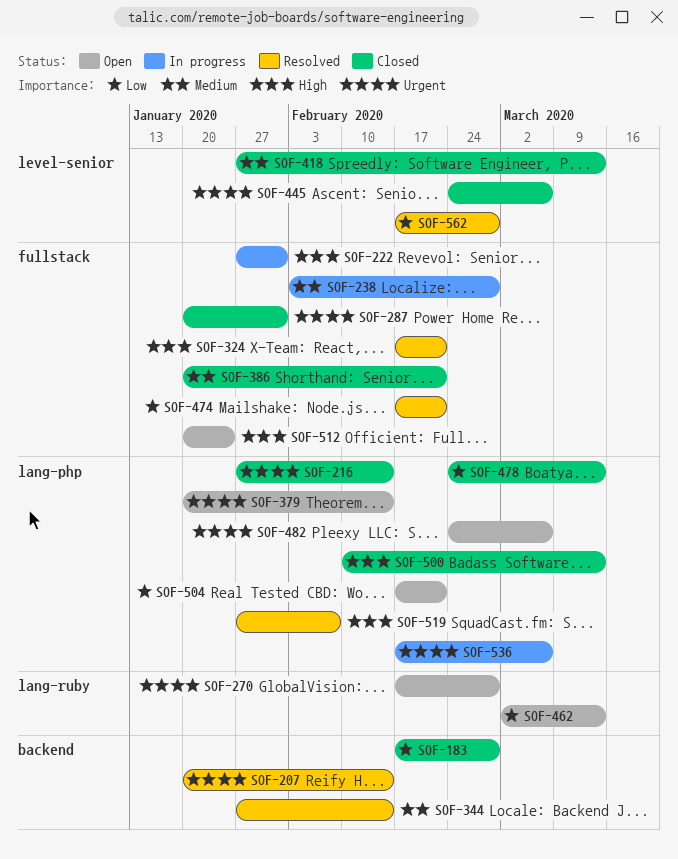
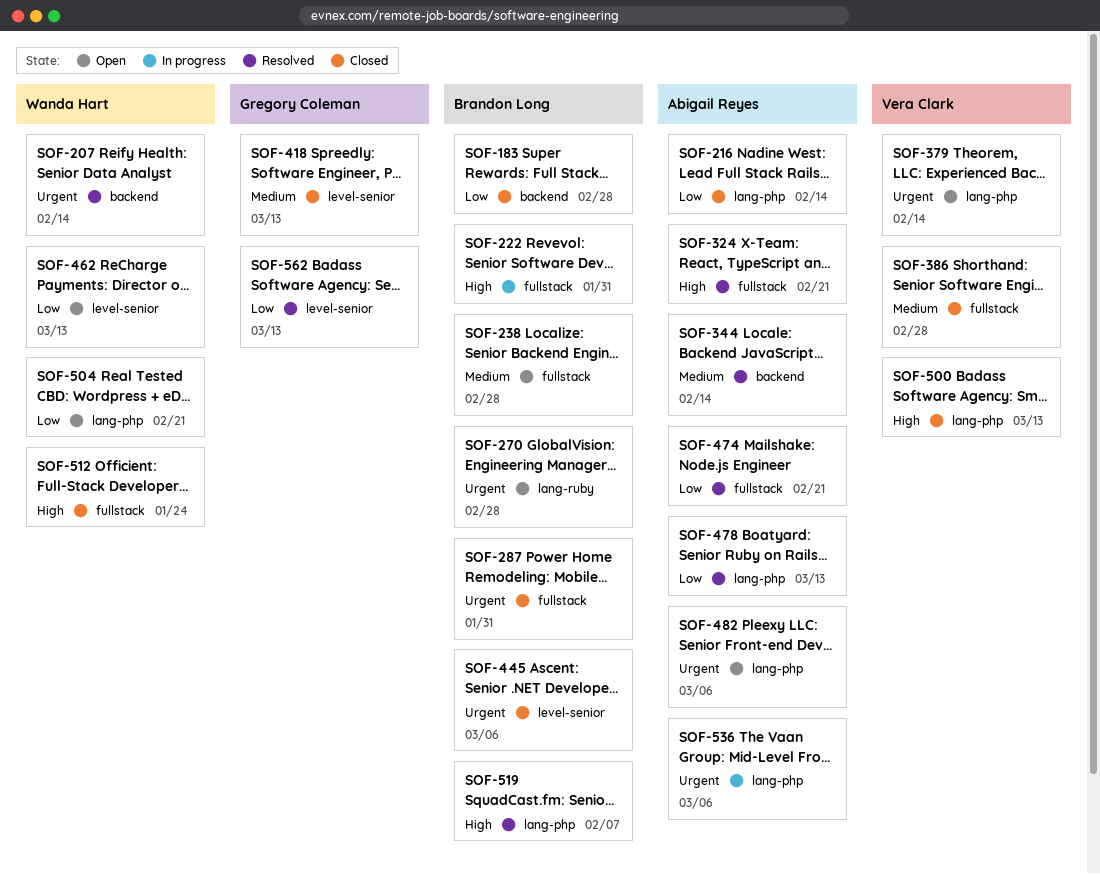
SOF-216, priority: Urgent -> Low
SOF-238, status: In progress -> Open
SOF-386, due: Feb 21 -> Feb 28
SOF-462, label: lang-ruby -> level-senior
SOF-478, status: Closed -> Resolved
SOF-512, status: Open -> Closed
SOF-562, due: Feb 28 -> Mar 13

